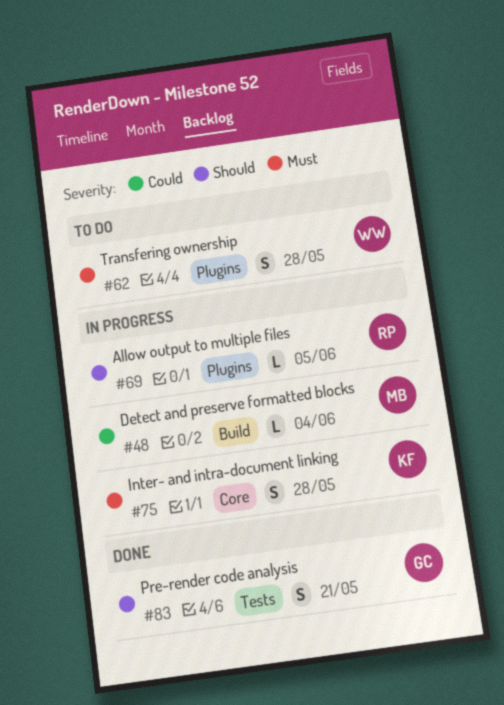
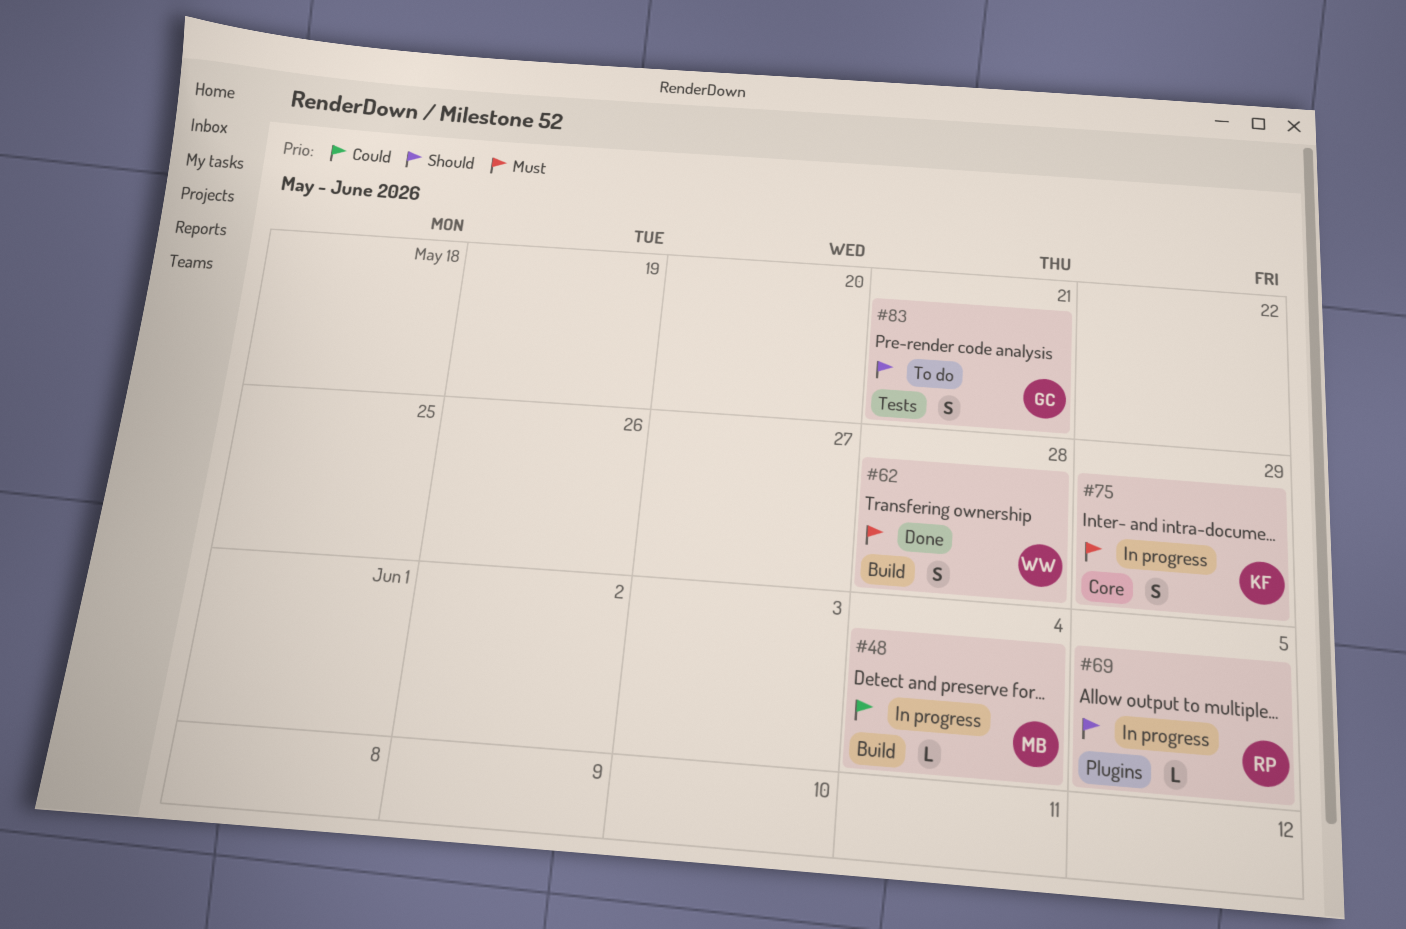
#62, status: To do -> Done
#62, label: Plugins -> Build
#75, due: May 28 -> May 29
#83, status: Done -> To do

